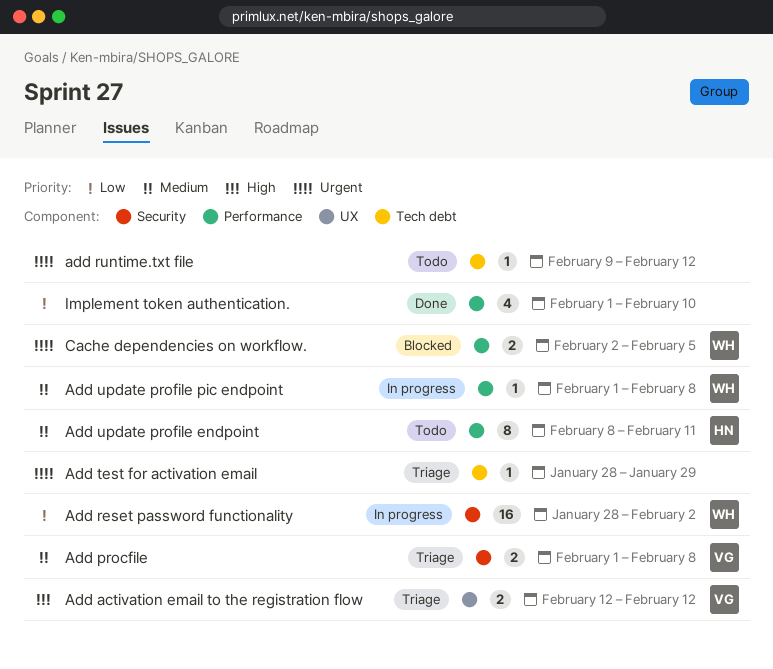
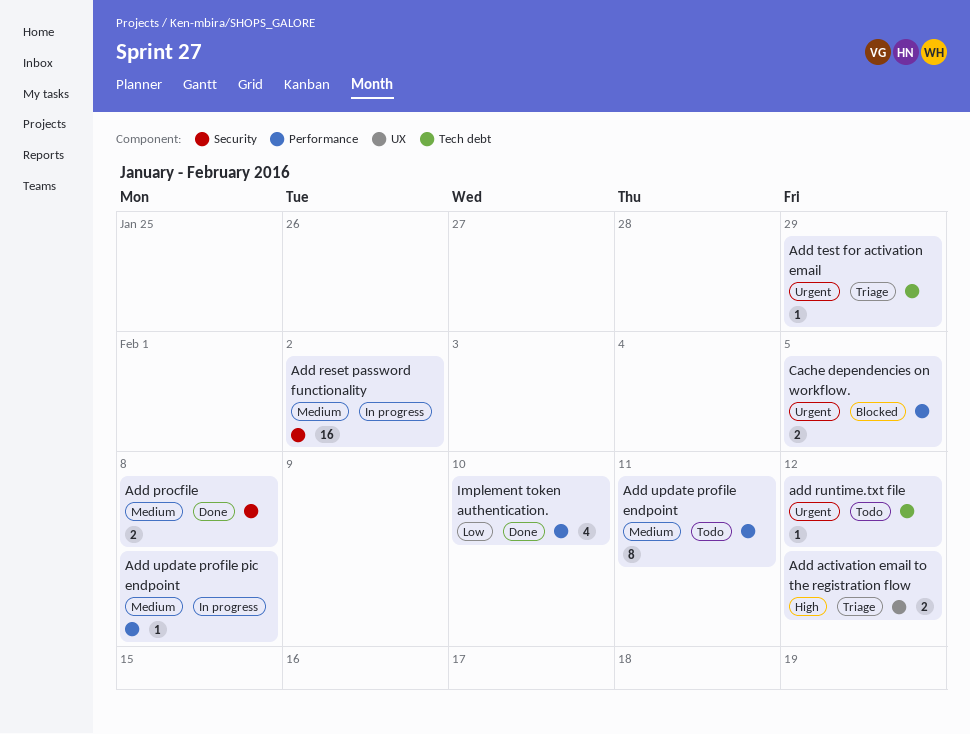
Add procfile, status: Triage -> Done
Add reset password functionality, priority: Low -> Medium

